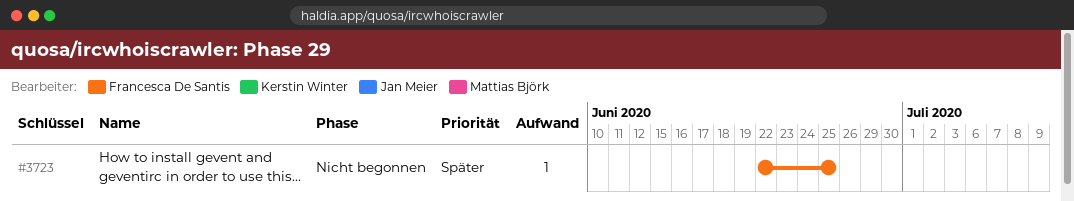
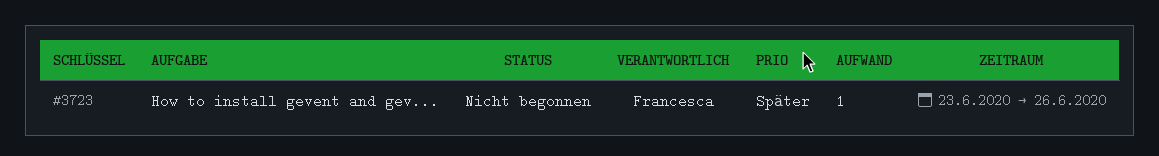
#3723, start: Jun 22 -> Jun 23
#3723, due: Jun 25 -> Jun 26

